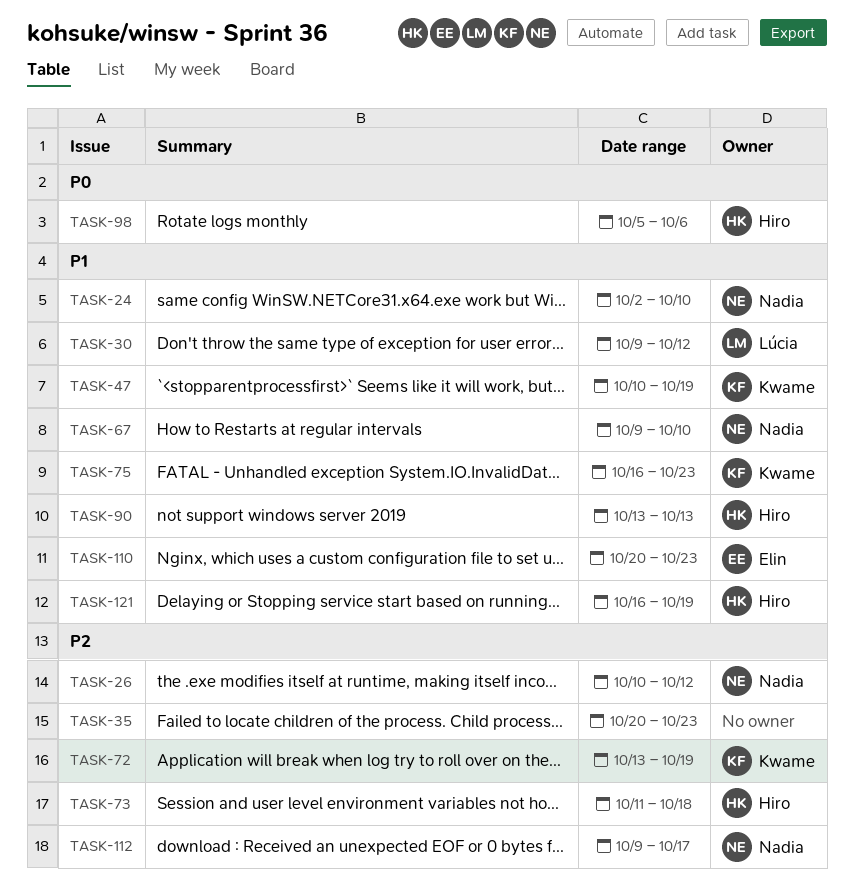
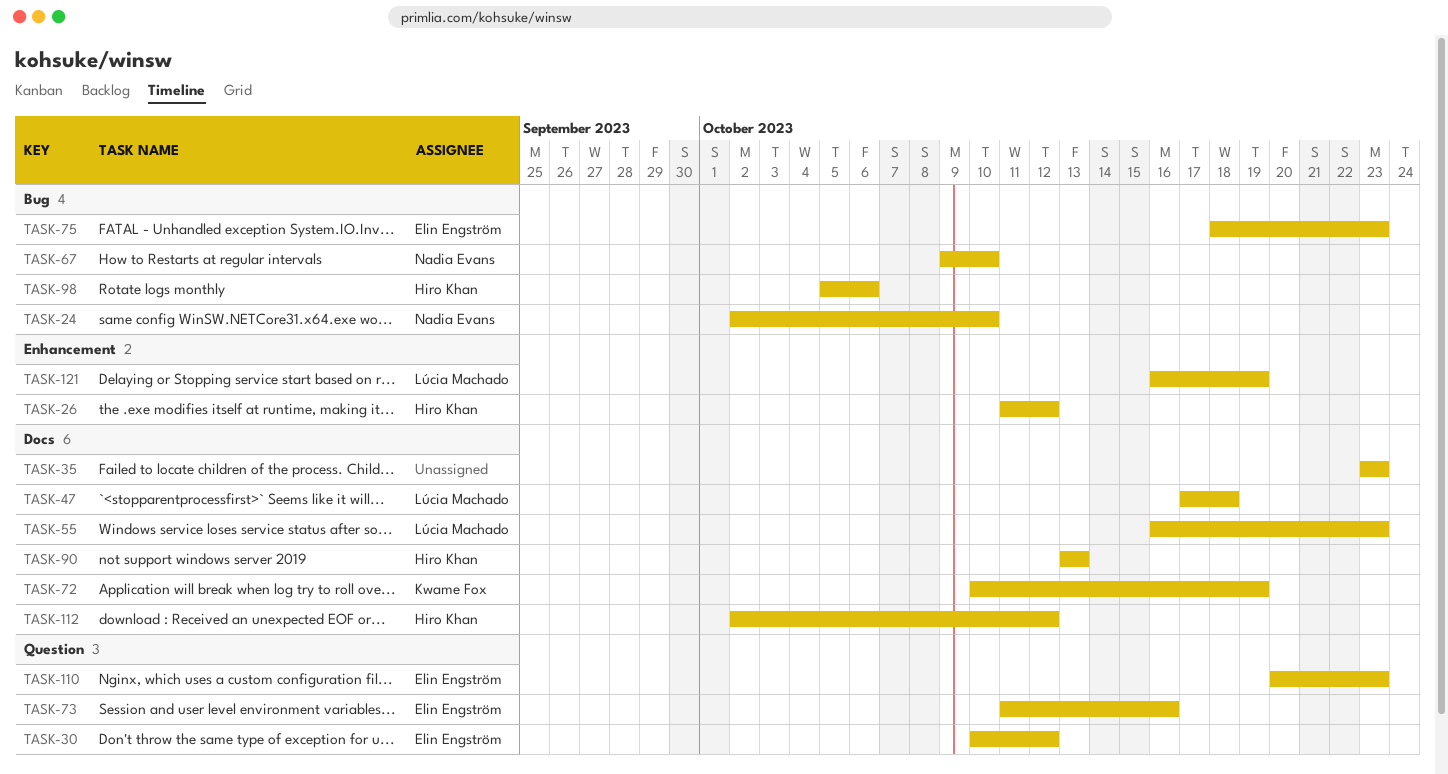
TASK-26, owner: Nadia Evans -> Hiro Khan
TASK-26, start: Oct 10 -> Oct 11
TASK-30, owner: Lúcia Machado -> Elin Engström
TASK-30, start: Oct 9 -> Oct 10
TASK-35, start: Oct 20 -> Oct 23
TASK-47, owner: Kwame Fox -> Lúcia Machado
TASK-47, start: Oct 10 -> Oct 17
TASK-47, due: Oct 19 -> Oct 18
TASK-55: none -> present
TASK-72, start: Oct 13 -> Oct 10
TASK-73, owner: Hiro Khan -> Elin Engström
TASK-73, due: Oct 18 -> Oct 16
TASK-75, owner: Kwame Fox -> Elin Engström
TASK-75, start: Oct 16 -> Oct 18
TASK-112, owner: Nadia Evans -> Hiro Khan
TASK-112, start: Oct 9 -> Oct 2
TASK-112, due: Oct 17 -> Oct 12
TASK-121, owner: Hiro Khan -> Lúcia Machado

